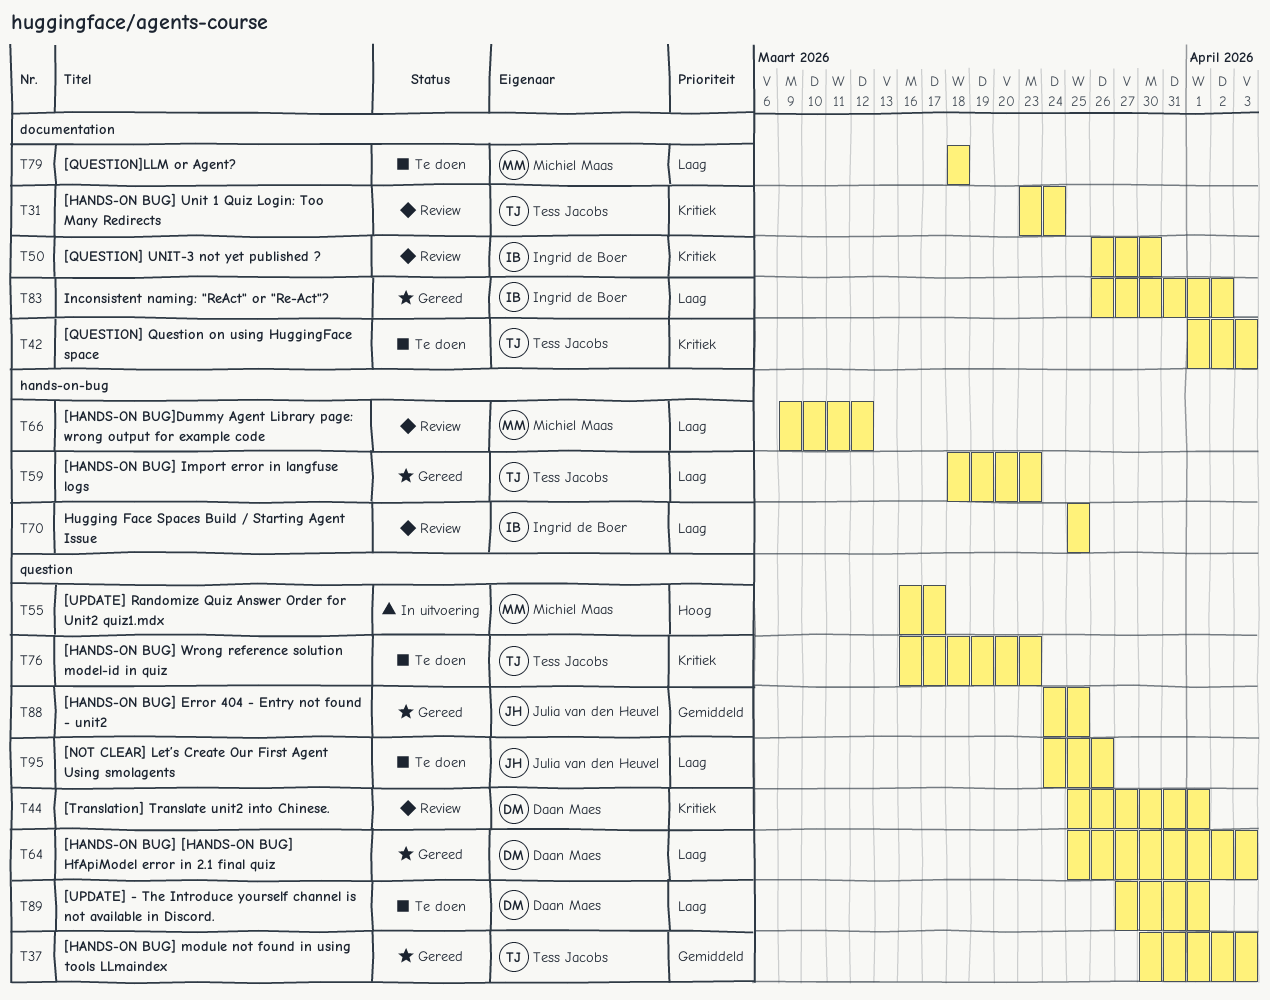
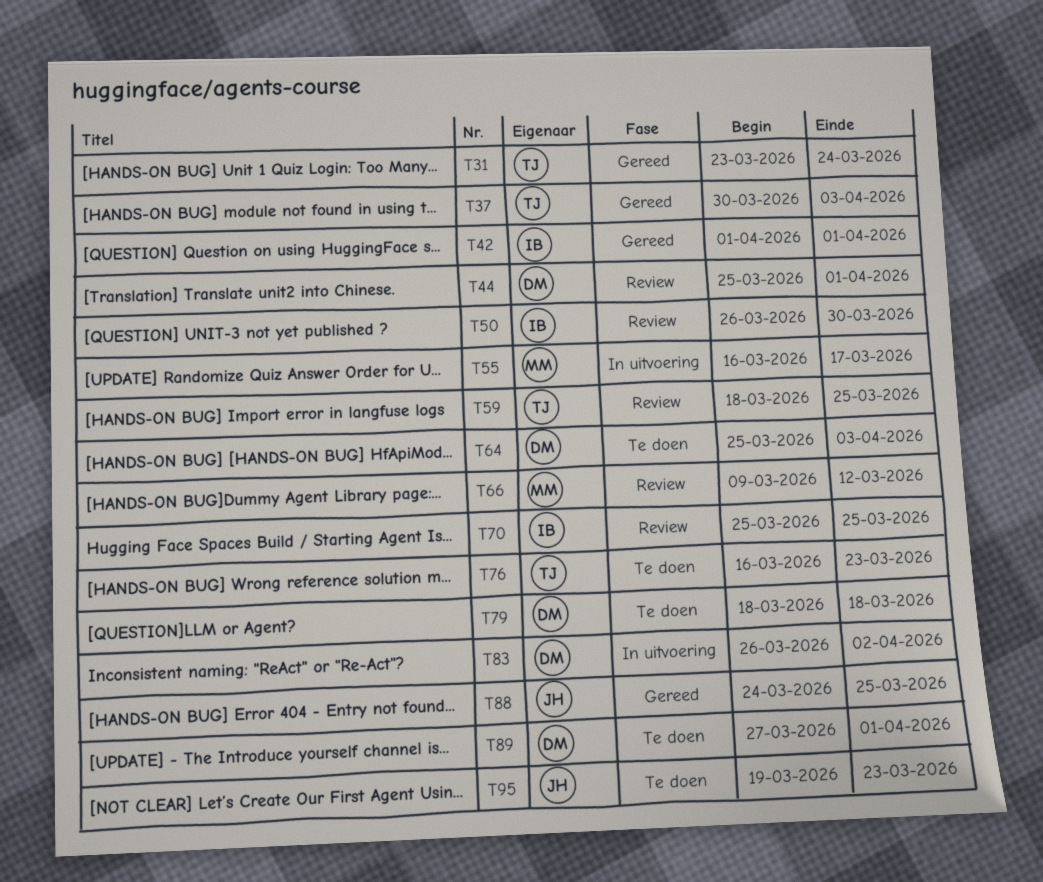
T31, status: Review -> Gereed
T42, status: Te doen -> Gereed
T42, owner: Tess Jacobs -> Ingrid de Boer
T42, due: Apr 3 -> Apr 1
T59, status: Gereed -> Review
T59, due: Mar 23 -> Mar 25
T64, status: Gereed -> Te doen
T79, owner: Michiel Maas -> Daan Maes
T83, status: Gereed -> In uitvoering
T83, owner: Ingrid de Boer -> Daan Maes
T95, start: Mar 24 -> Mar 19
T95, due: Mar 26 -> Mar 23

